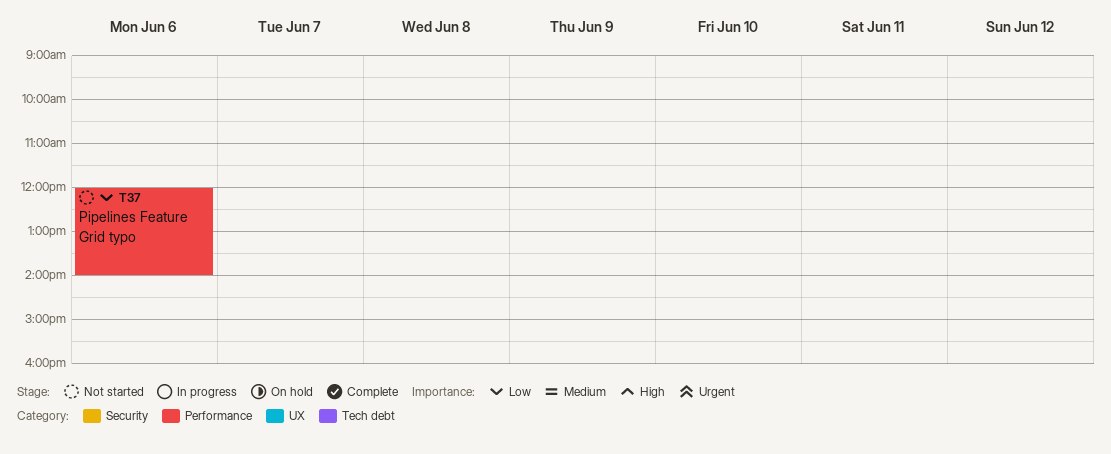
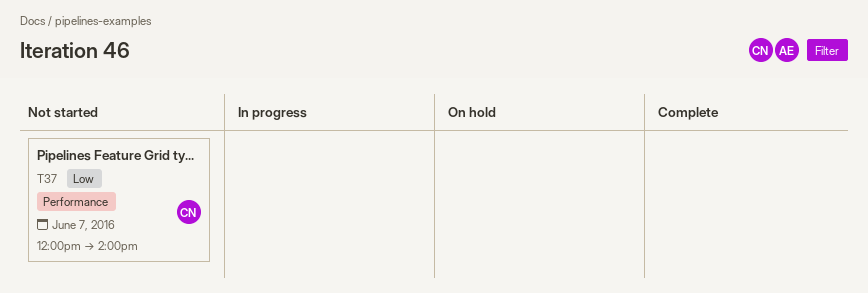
T37, day: Jun 6 -> Jun 7

